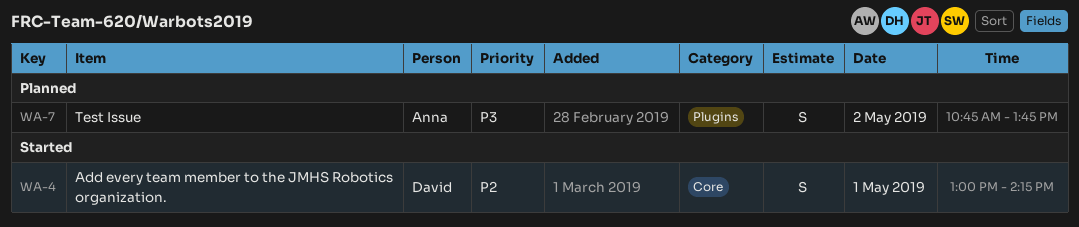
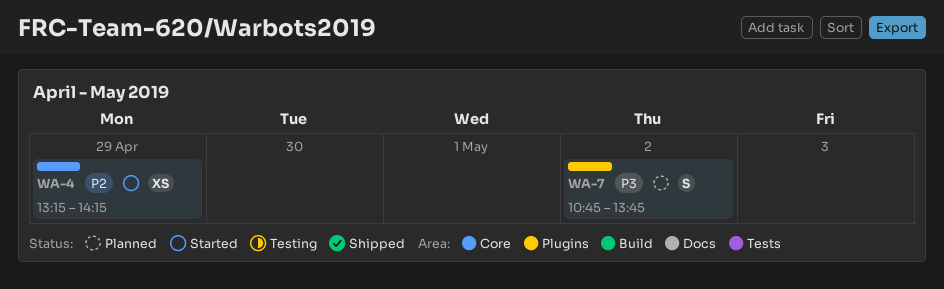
WA-4, estimate: S -> XS
WA-4, day: May 1 -> Apr 29
WA-4, begins: 13:00 -> 13:15

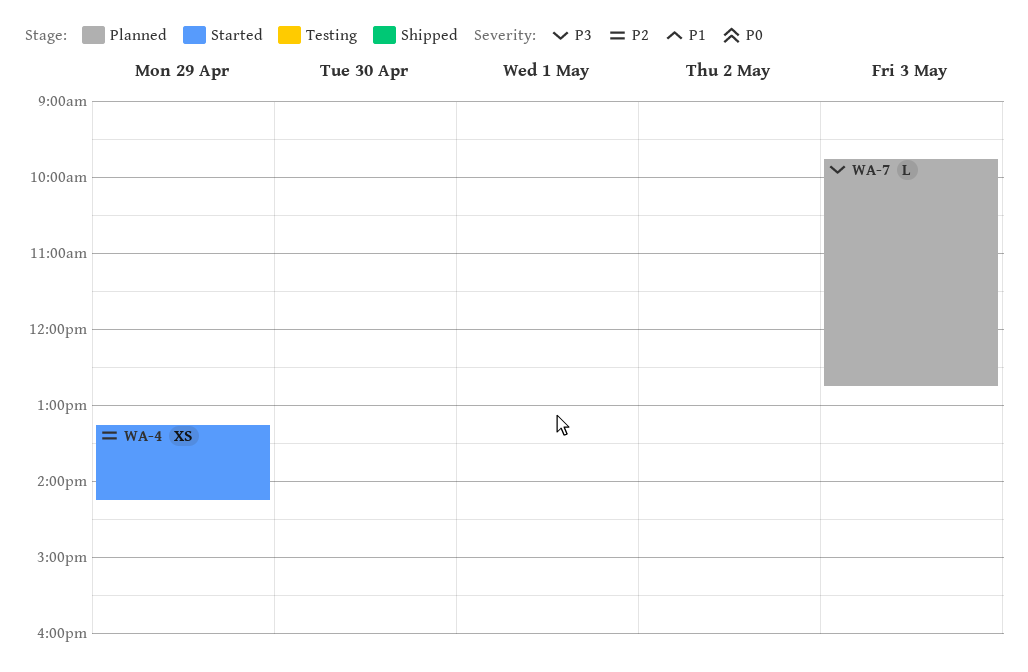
WA-7, estimate: S -> L
WA-7, day: May 2 -> May 3
WA-7, begins: 10:45 -> 09:45
WA-7, ends: 13:45 -> 12:45

